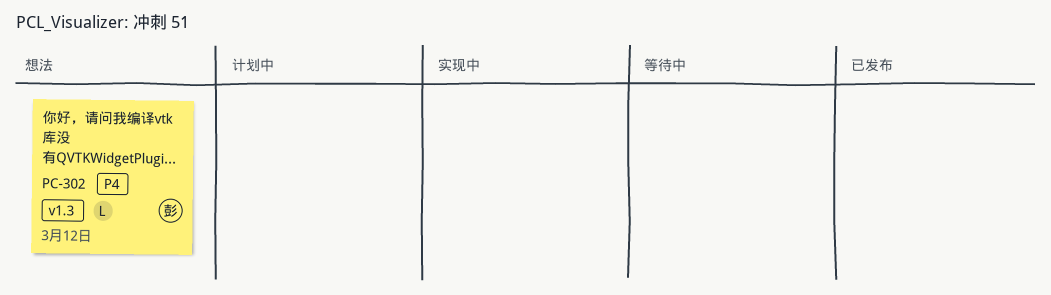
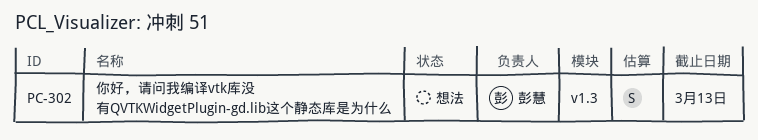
PC-302, estimate: L -> S
PC-302, due: Mar 12 -> Mar 13

